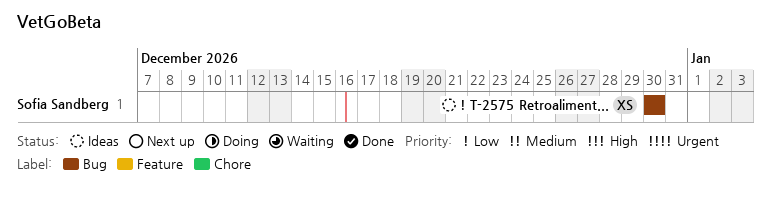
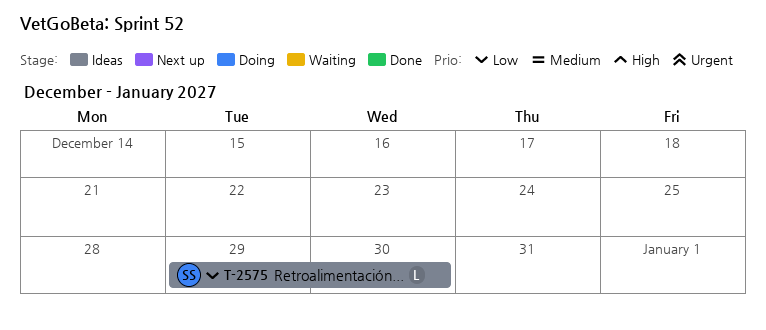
T-2575, estimate: XS -> L
T-2575, start: Dec 30 -> Dec 29

